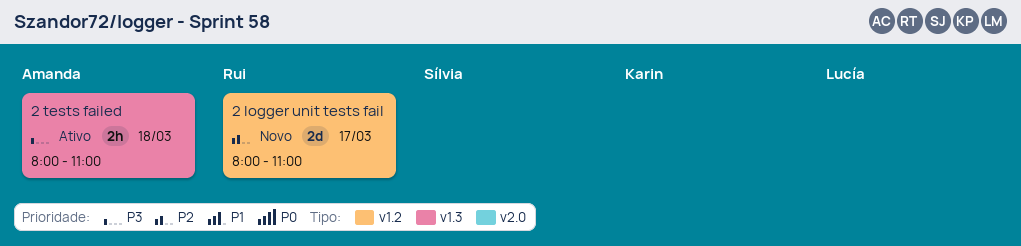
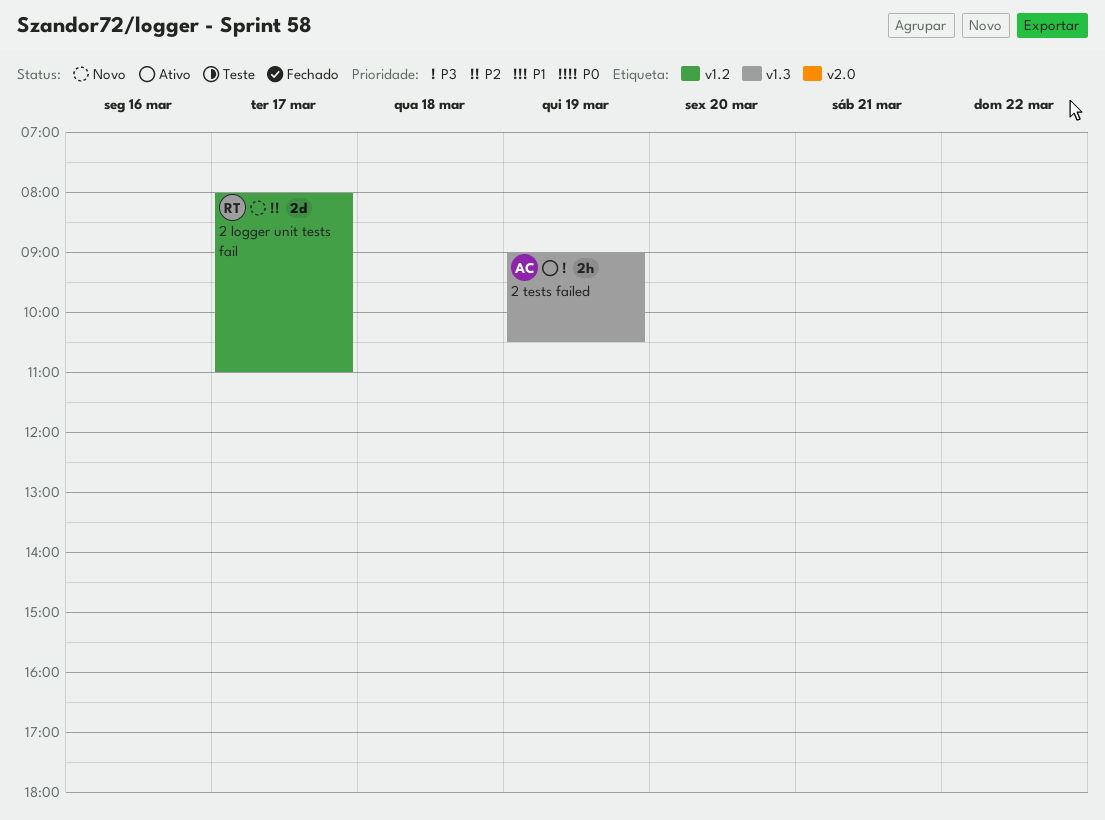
2 tests failed, day: Mar 18 -> Mar 19
2 tests failed, begins: 08:00 -> 09:00
2 tests failed, ends: 11:00 -> 10:30

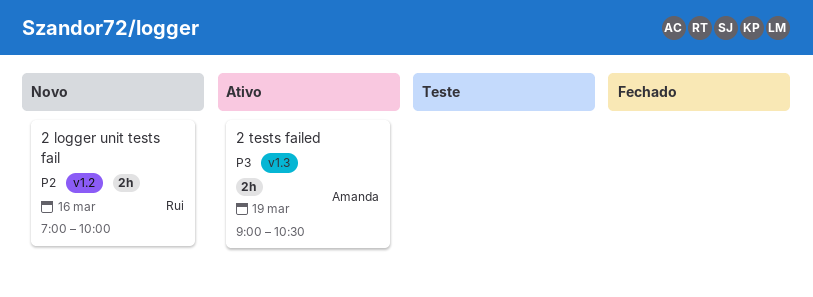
2 logger unit tests fail, estimate: 2d -> 2h
2 logger unit tests fail, day: Mar 17 -> Mar 16
2 logger unit tests fail, begins: 08:00 -> 07:00
2 logger unit tests fail, ends: 11:00 -> 10:00

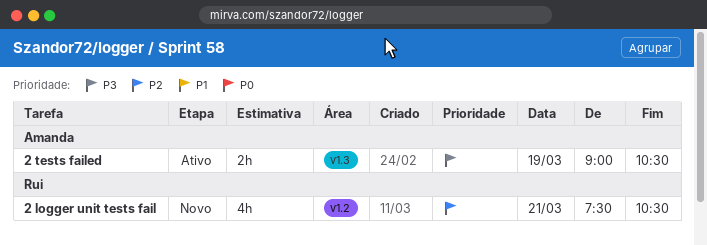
2 logger unit tests fail, estimate: 2h -> 4h
2 logger unit tests fail, day: Mar 16 -> Mar 21
2 logger unit tests fail, begins: 07:00 -> 07:30
2 logger unit tests fail, ends: 10:00 -> 10:30

